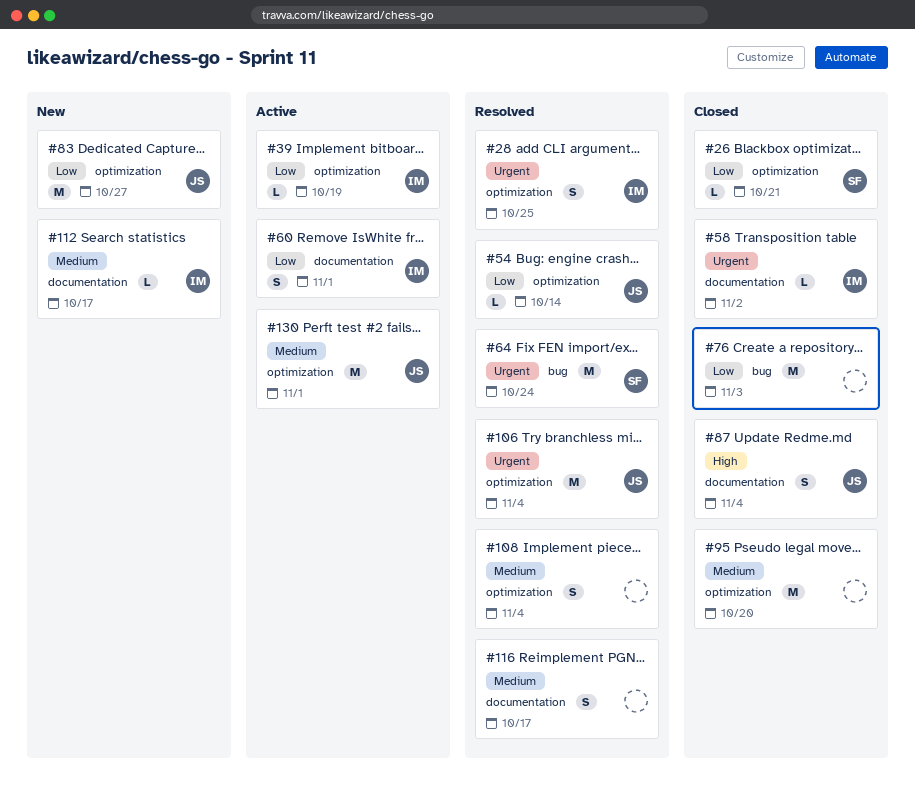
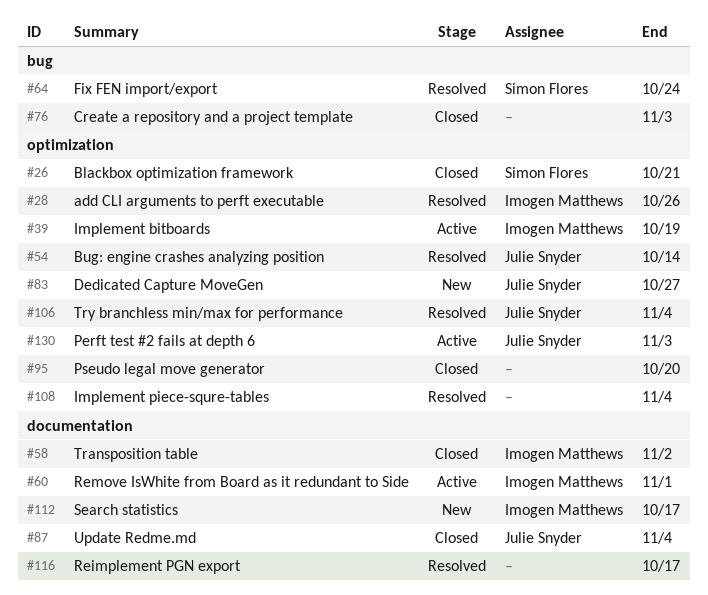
#28, due: Oct 25 -> Oct 26
#130, due: Nov 1 -> Nov 3

